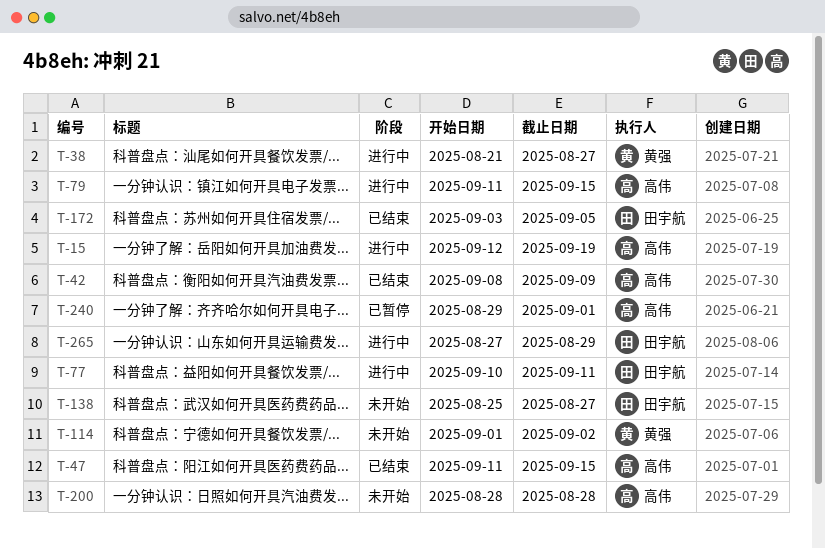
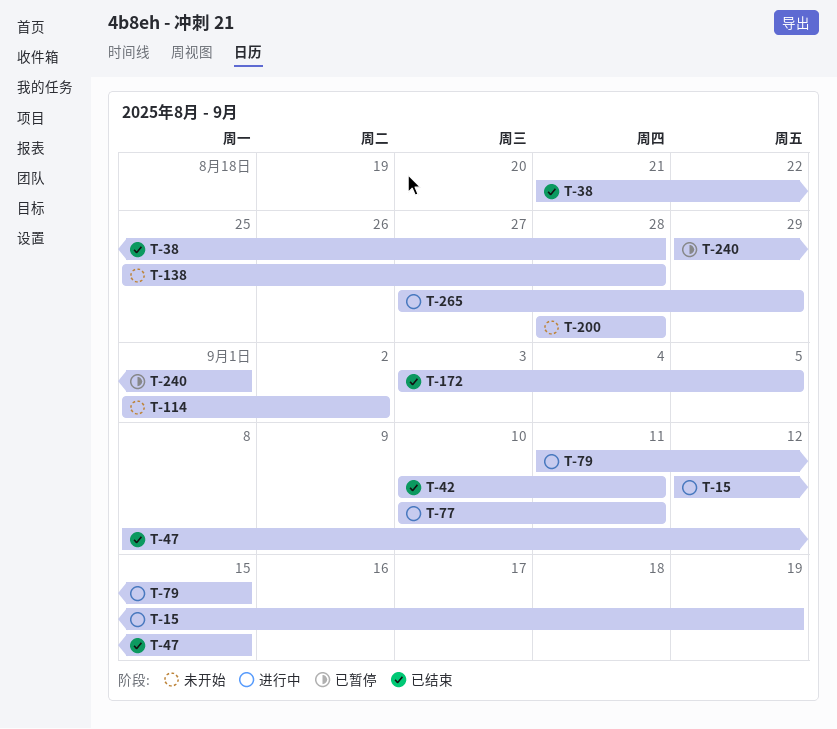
T-38, status: 进行中 -> 已结束
T-38, due: Aug 27 -> Aug 28
T-42, start: Sep 8 -> Sep 10
T-42, due: Sep 9 -> Sep 11
T-47, start: Sep 11 -> Sep 8
T-138, due: Aug 27 -> Aug 28

